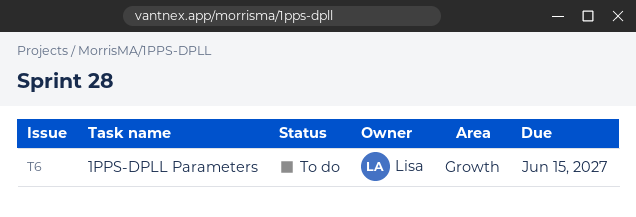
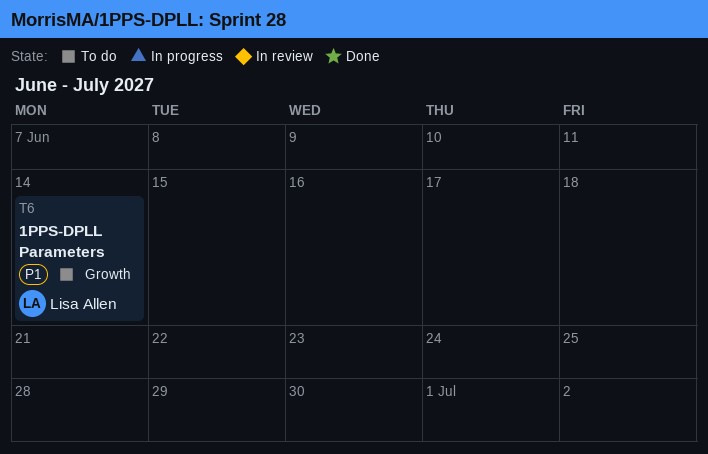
T6, due: Jun 15 -> Jun 14

